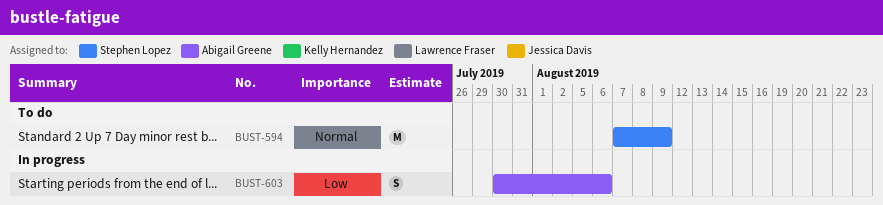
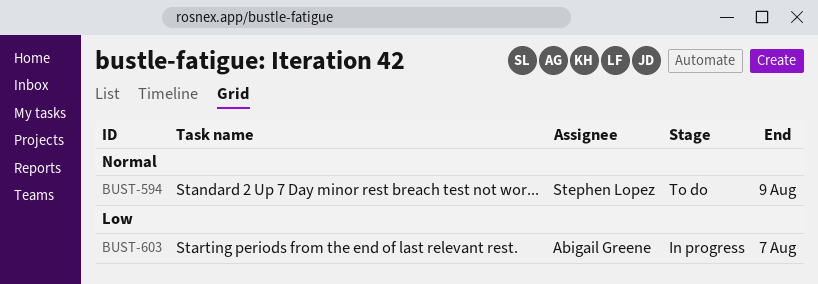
BUST-603, due: Aug 6 -> Aug 7

